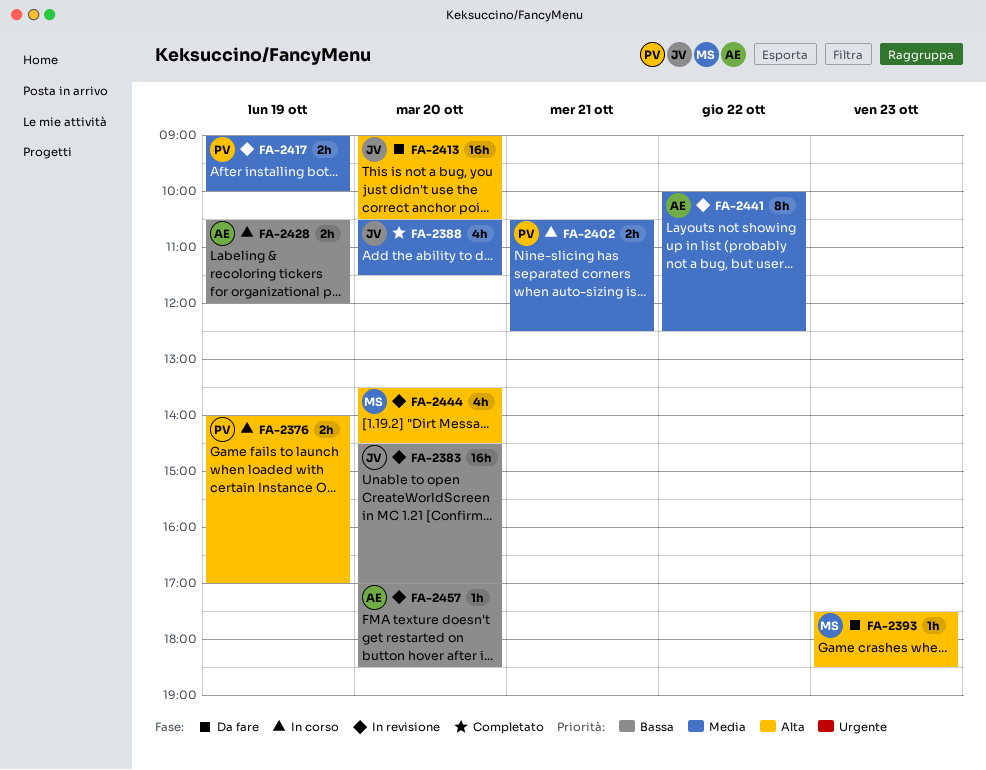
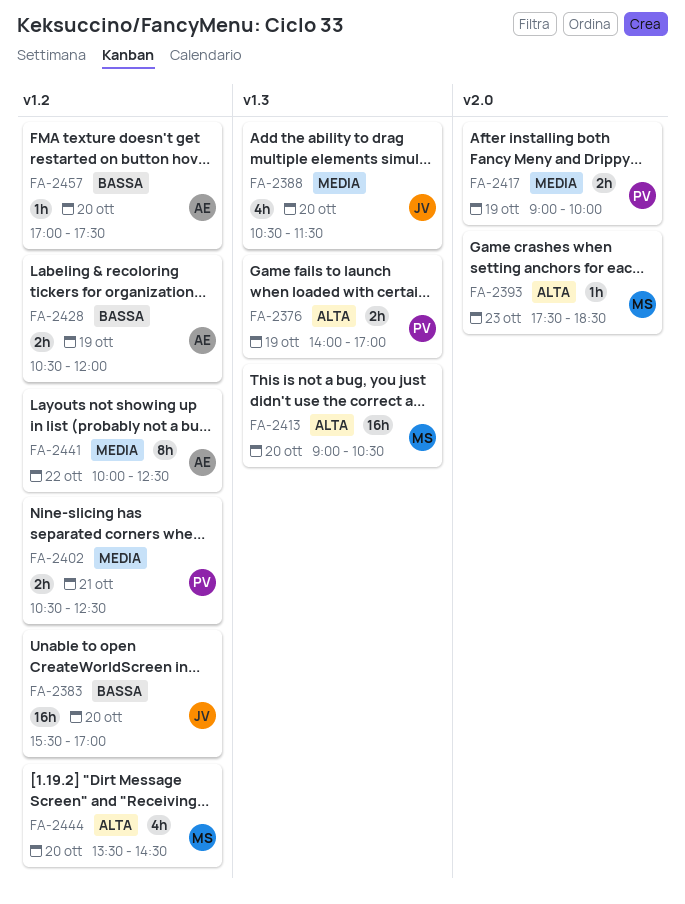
FA-2383, begins: 14:30 -> 15:30
FA-2413, owner: JV -> MS
FA-2457, ends: 18:30 -> 17:30

